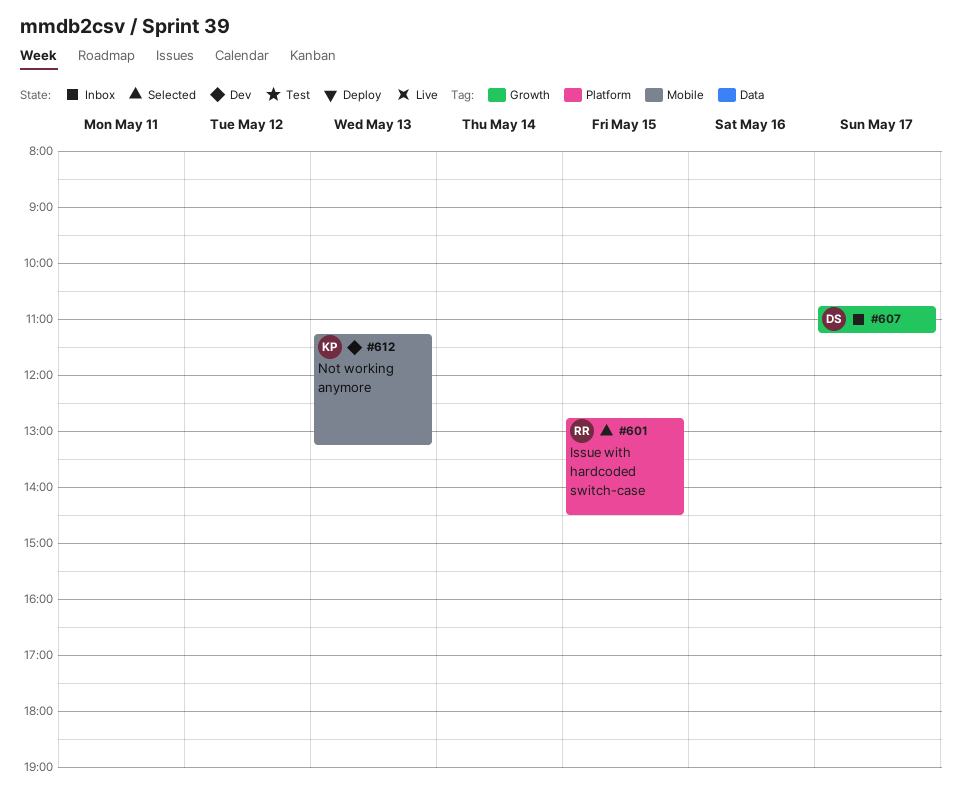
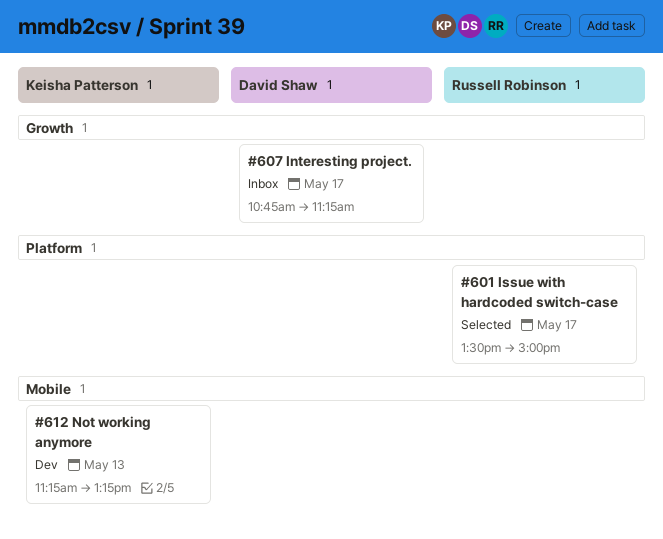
#601, day: May 15 -> May 17
#601, begins: 12:45 -> 13:30
#601, ends: 14:30 -> 15:00

